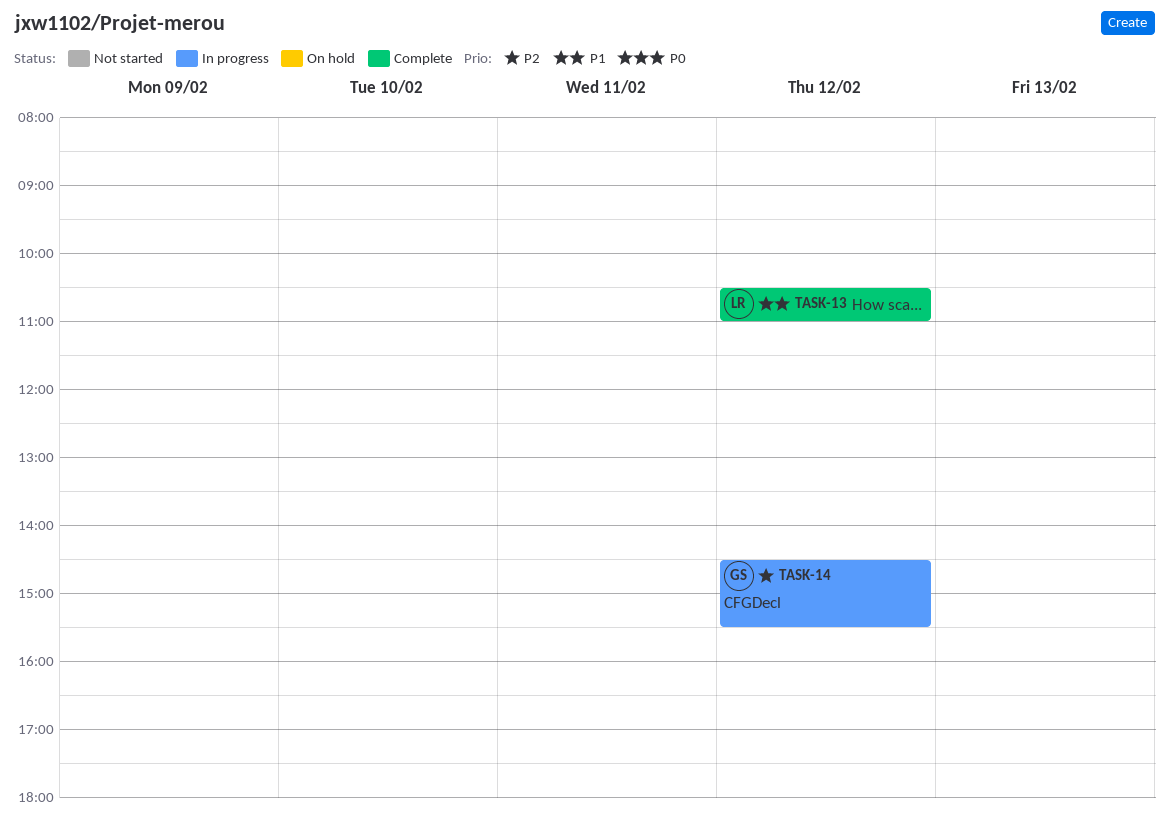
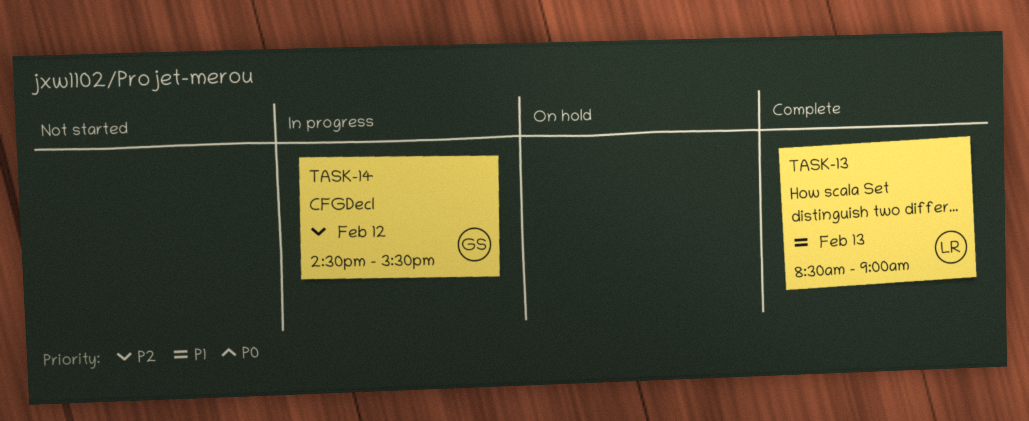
TASK-13, day: Feb 12 -> Feb 13
TASK-13, begins: 10:30 -> 08:30
TASK-13, ends: 11:00 -> 09:00

